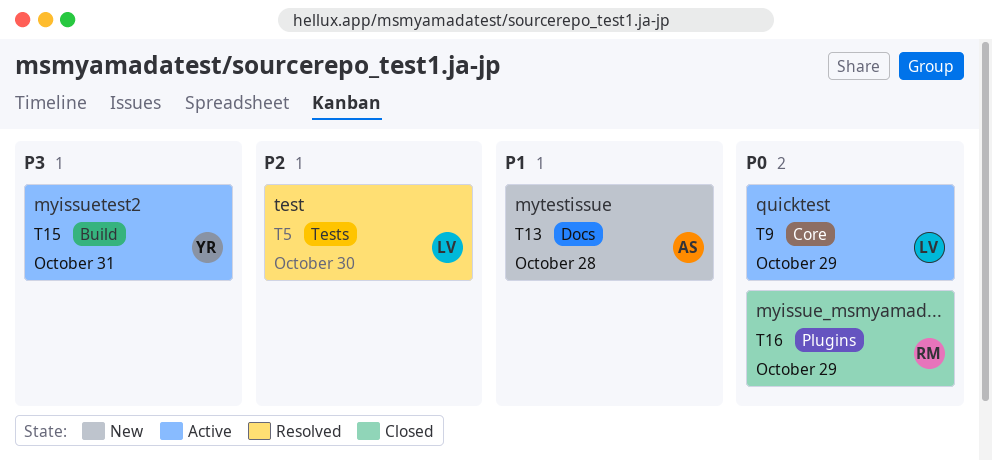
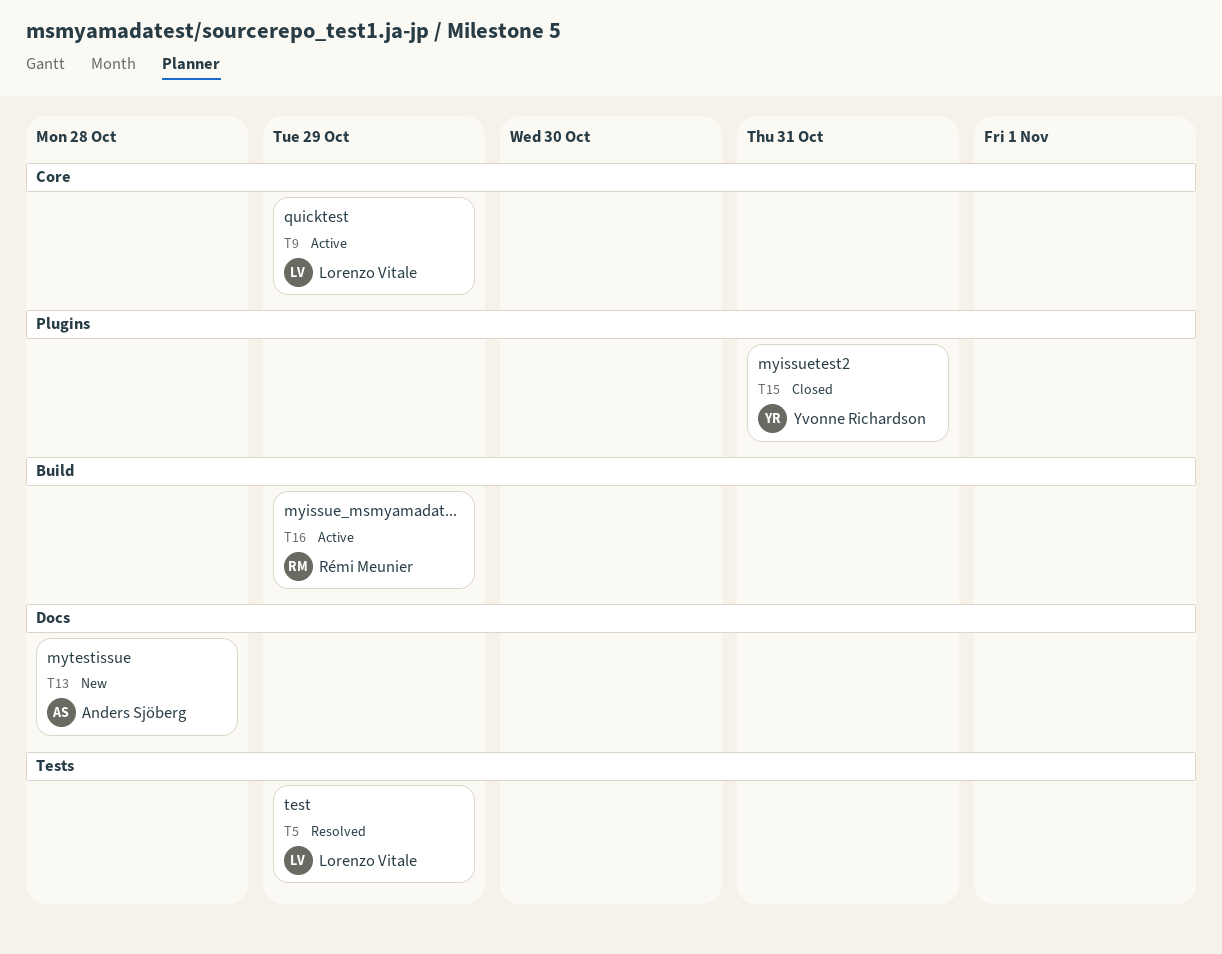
T5, due: Oct 30 -> Oct 29
T15, status: Active -> Closed
T15, label: Build -> Plugins
T16, status: Closed -> Active
T16, label: Plugins -> Build

